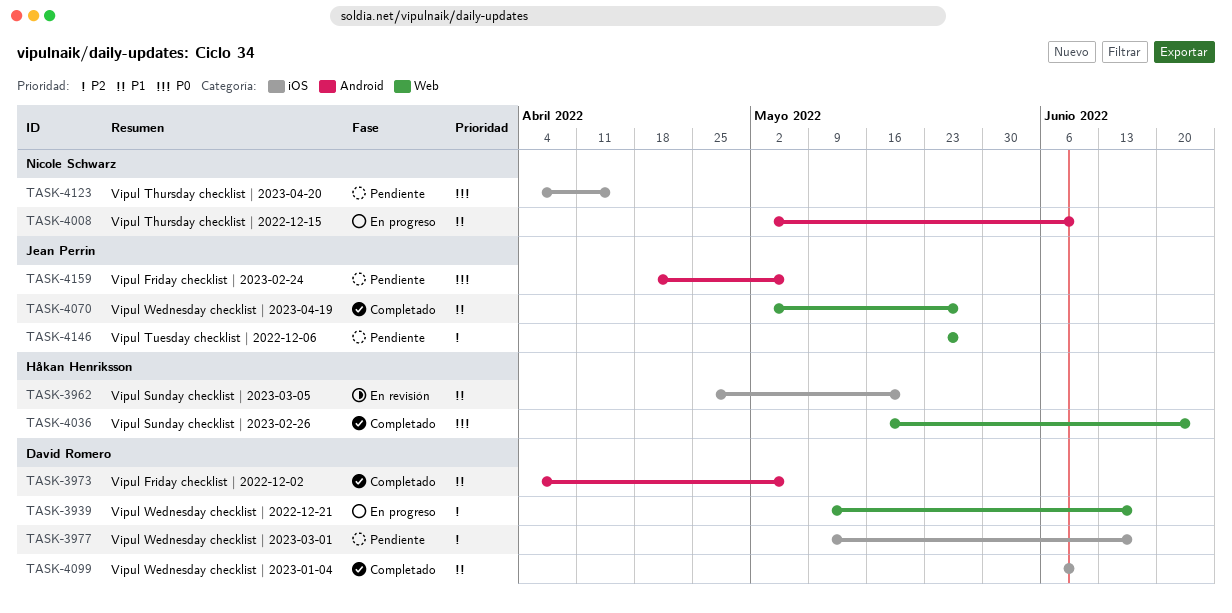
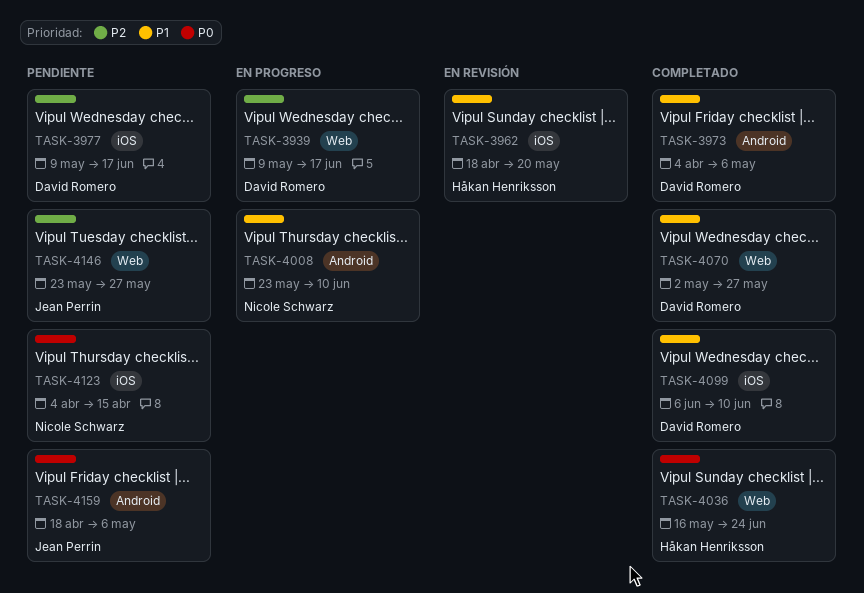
TASK-3962, start: Apr 25 -> Apr 18
TASK-4008, start: May 2 -> May 23
TASK-4070, owner: Jean Perrin -> David Romero

